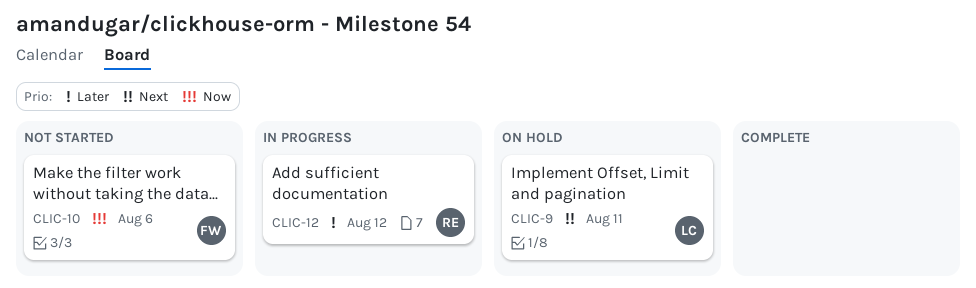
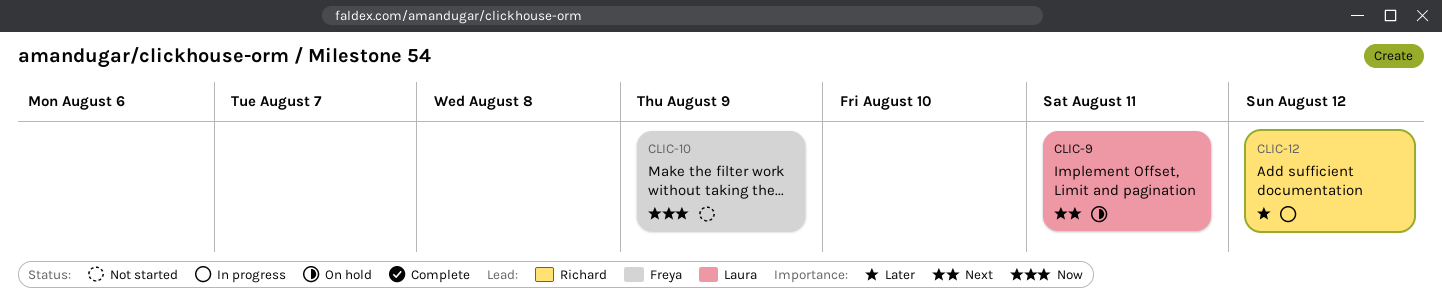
CLIC-10, due: Aug 6 -> Aug 9

